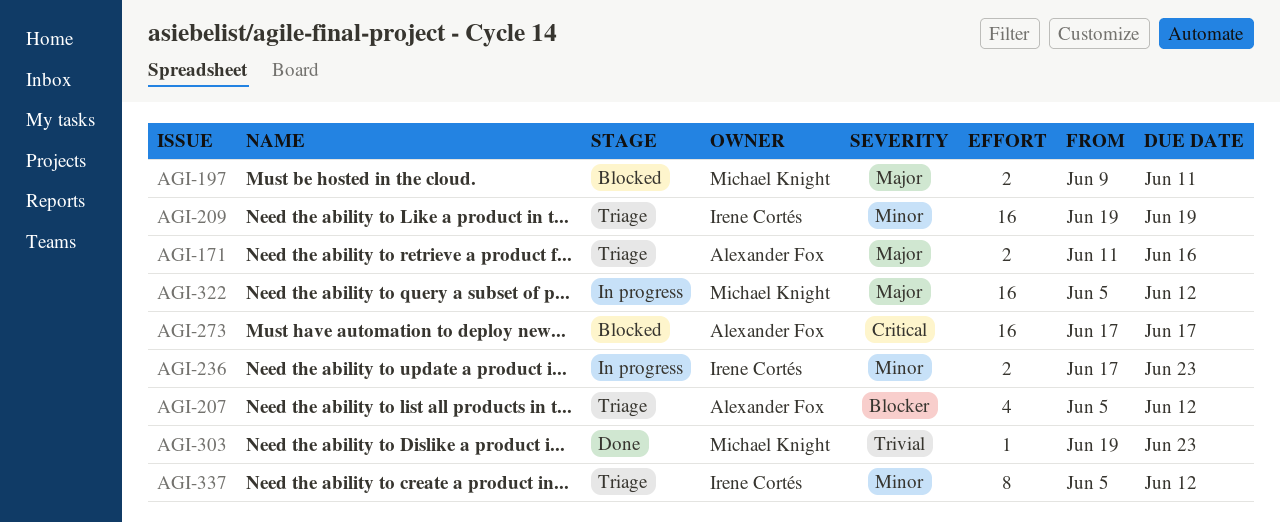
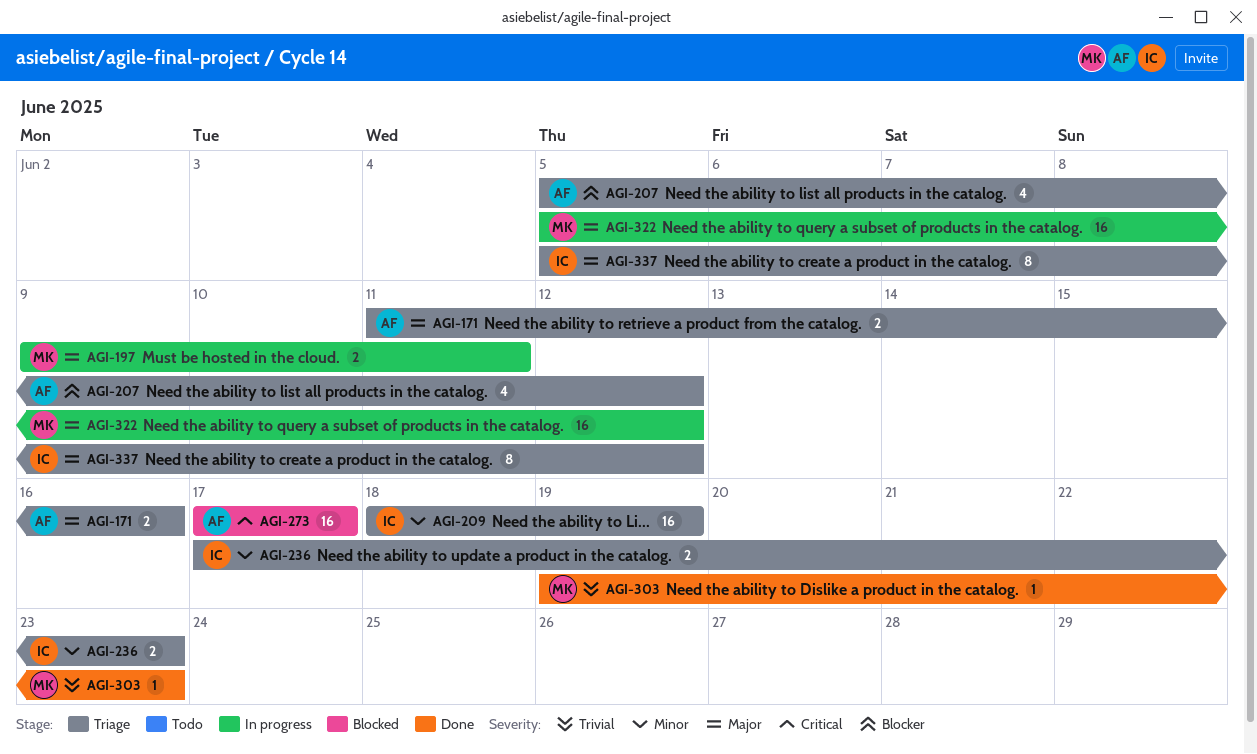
AGI-197, status: Blocked -> In progress
AGI-209, start: Jun 19 -> Jun 18
AGI-236, status: In progress -> Triage
AGI-337, priority: Minor -> Major

